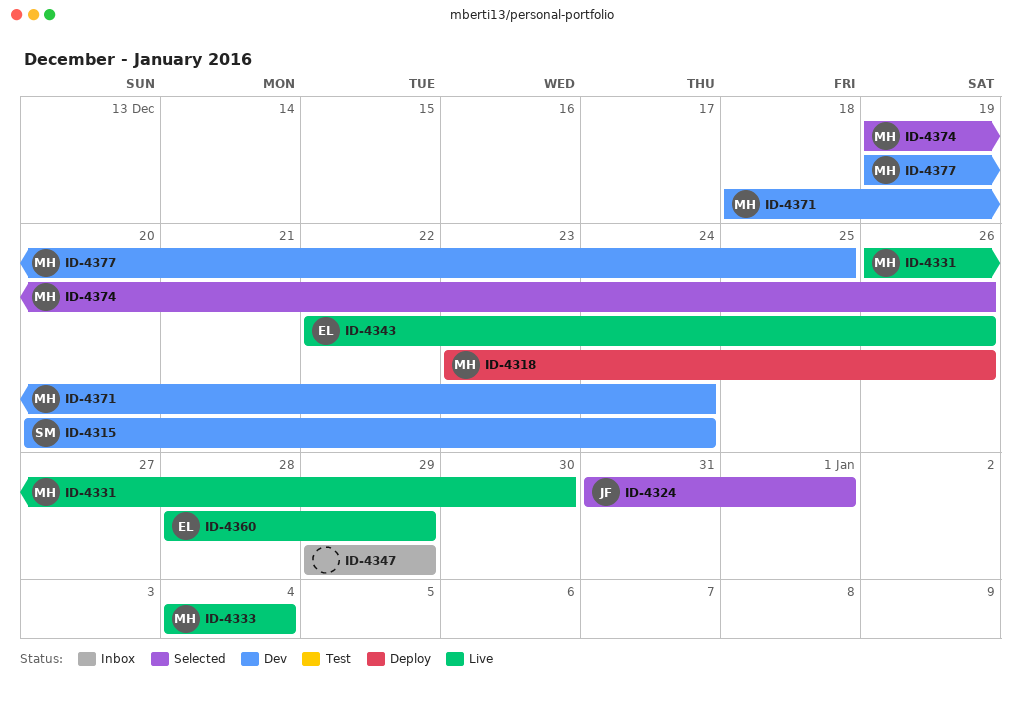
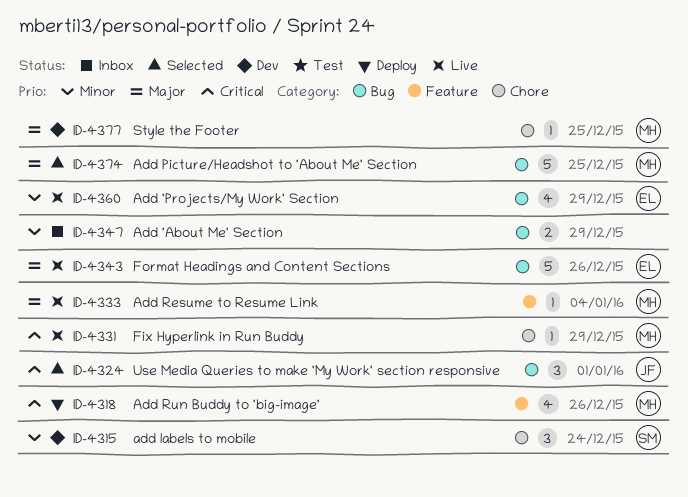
ID-4331, due: Dec 30 -> Dec 29
ID-4371: present -> none
ID-4374, due: Dec 26 -> Dec 25

